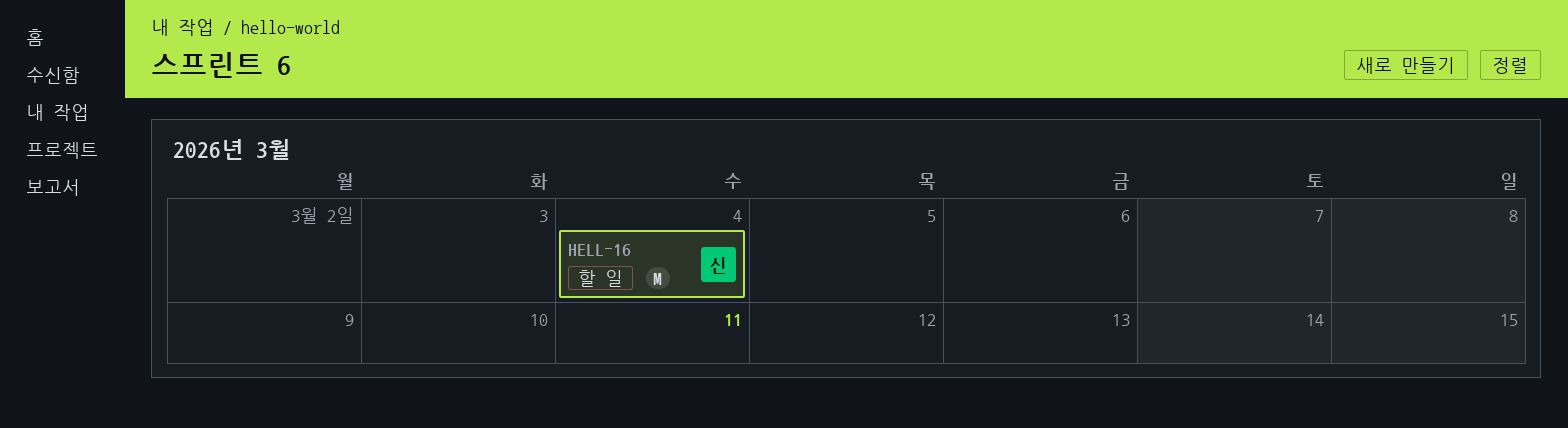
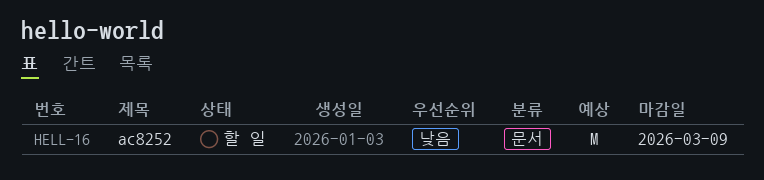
HELL-16, due: Mar 4 -> Mar 9

